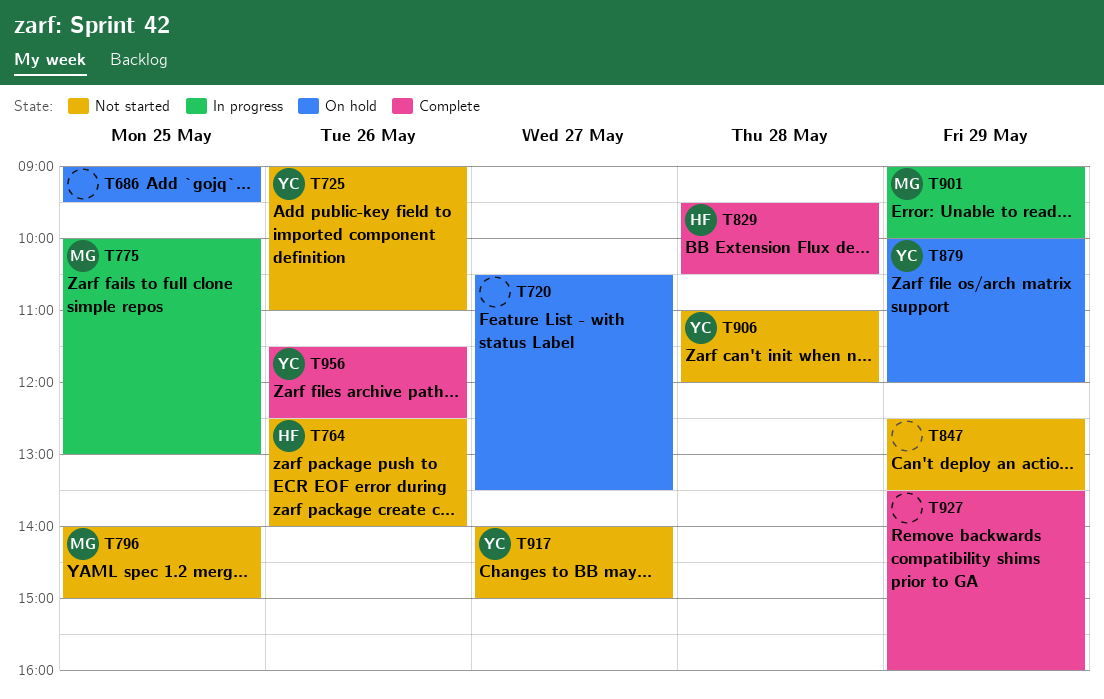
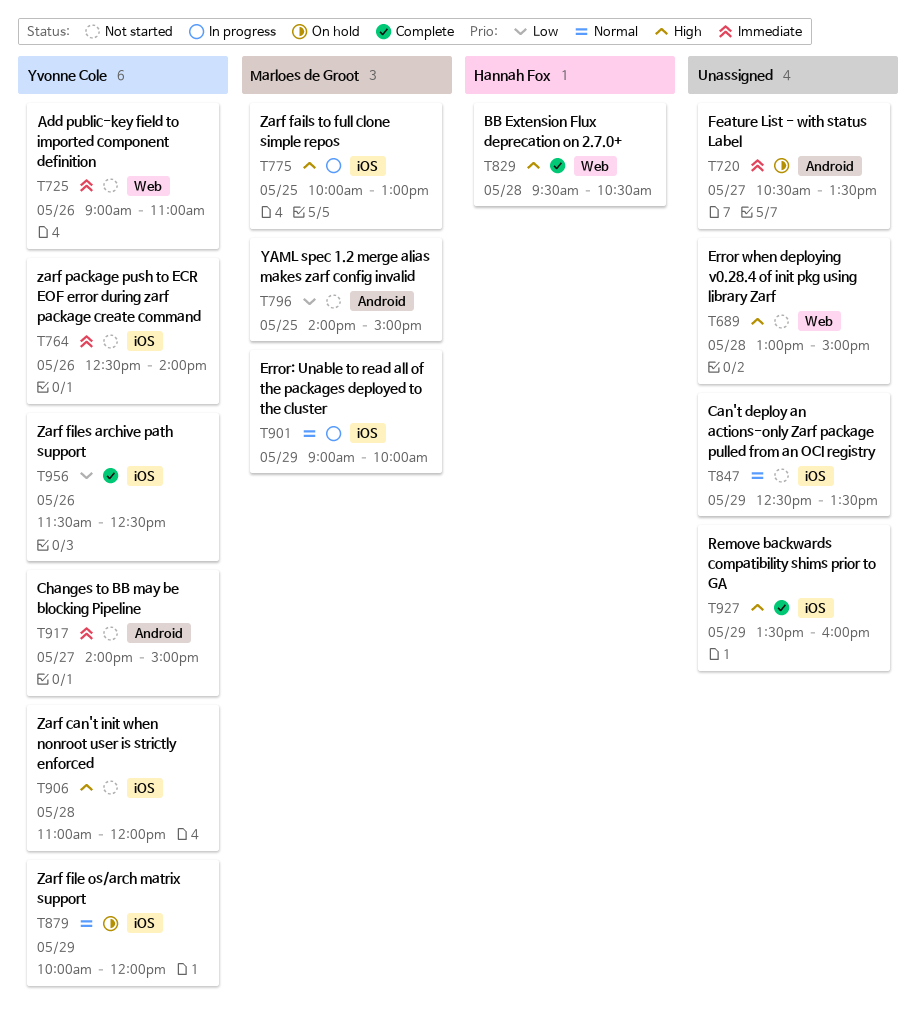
T686: present -> none
T689: none -> present
T764, owner: Hannah Fox -> Yvonne Cole

